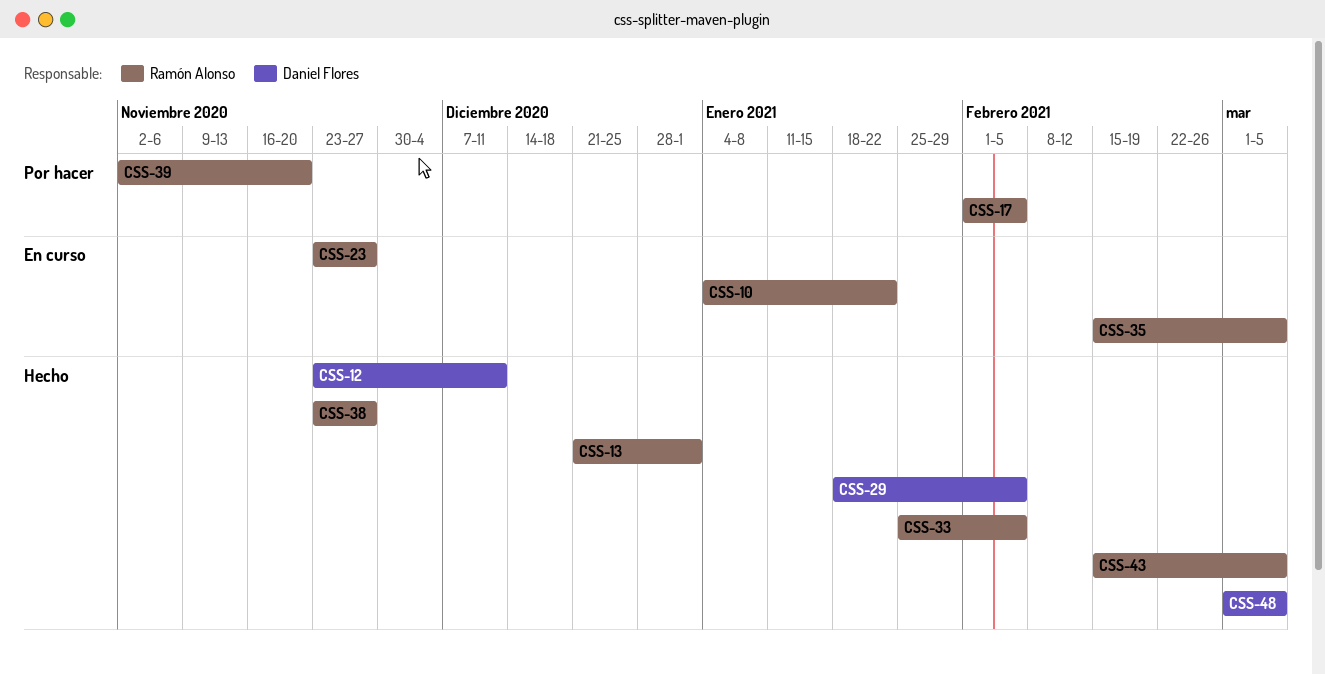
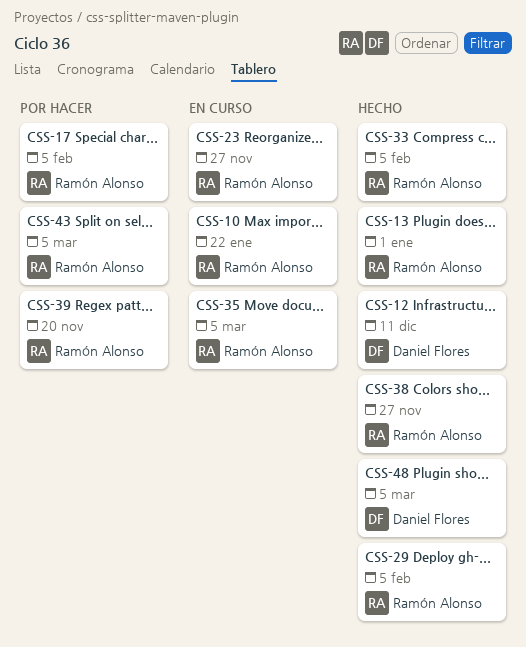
CSS-29, owner: Daniel Flores -> Ramón Alonso
CSS-43, status: Hecho -> Por hacer

